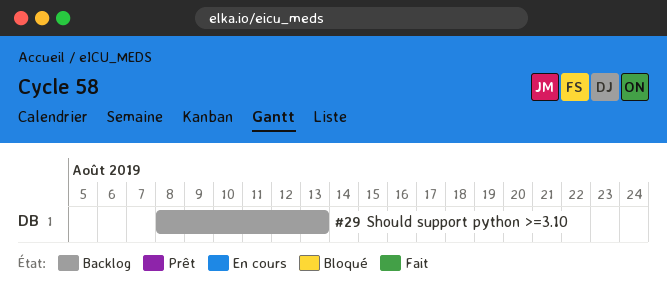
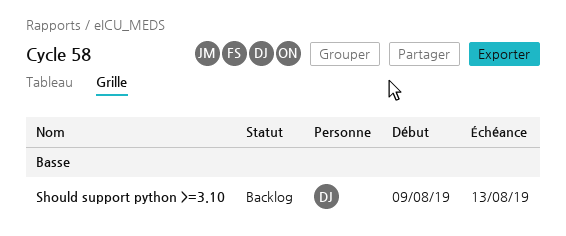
Should support python >=3.10, start: Aug 8 -> Aug 9

